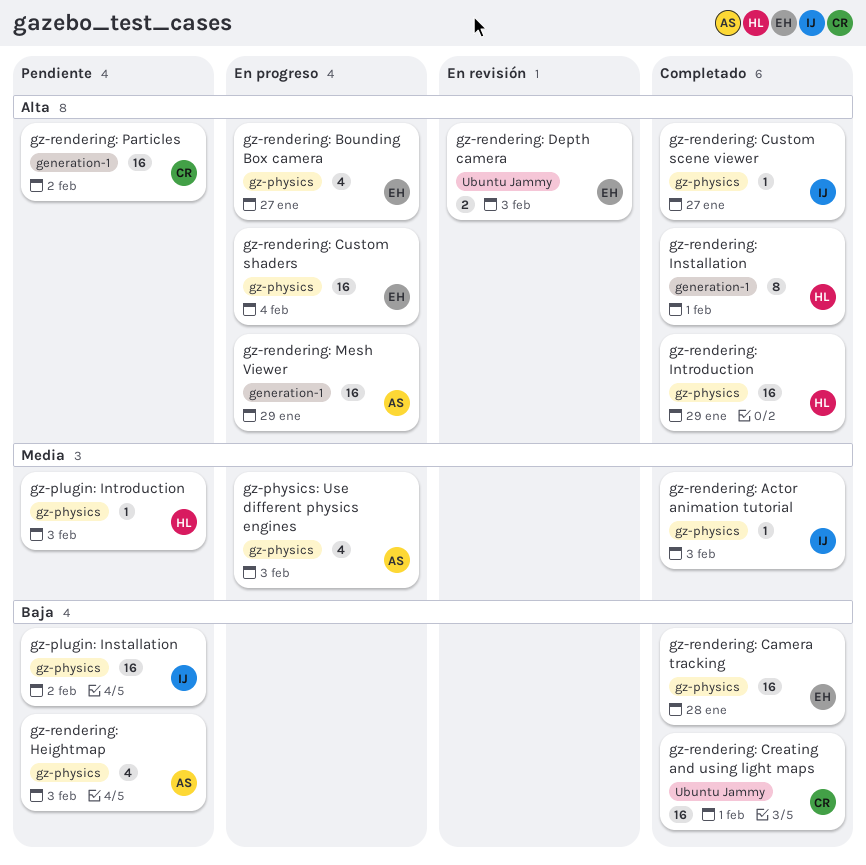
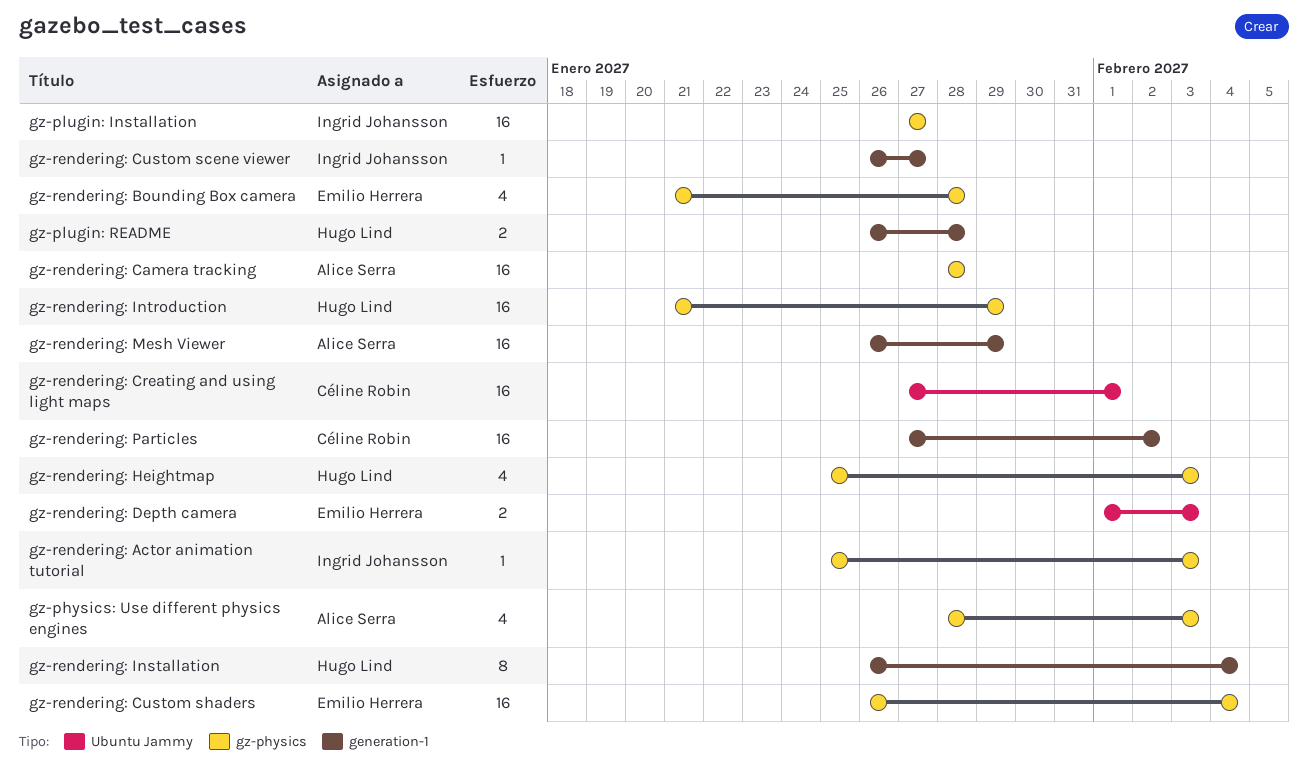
gz-plugin: Installation, due: Feb 2 -> Jan 27
gz-plugin: Introduction: present -> none
gz-plugin: README: none -> present
gz-rendering: Bounding Box camera, due: Jan 27 -> Jan 28
gz-rendering: Camera tracking, owner: Emilio Herrera -> Alice Serra
gz-rendering: Custom scene viewer, label: gz-physics -> generation-1
gz-rendering: Heightmap, owner: Alice Serra -> Hugo Lind
gz-rendering: Installation, due: Feb 1 -> Feb 4

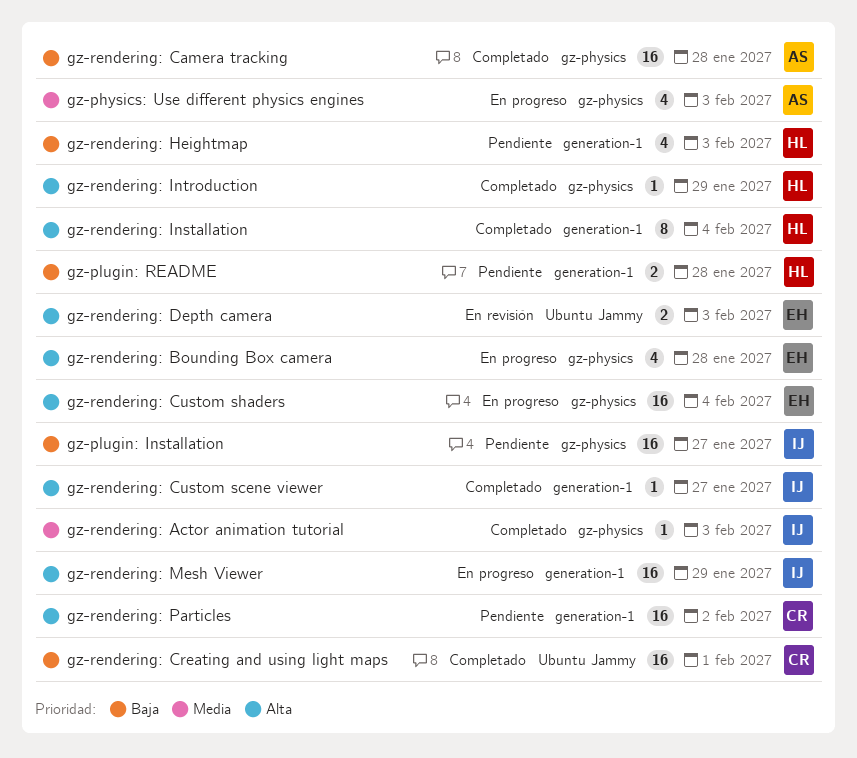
gz-rendering: Heightmap, label: gz-physics -> generation-1
gz-rendering: Introduction, estimate: 16 -> 1
gz-rendering: Mesh Viewer, owner: Alice Serra -> Ingrid Johansson

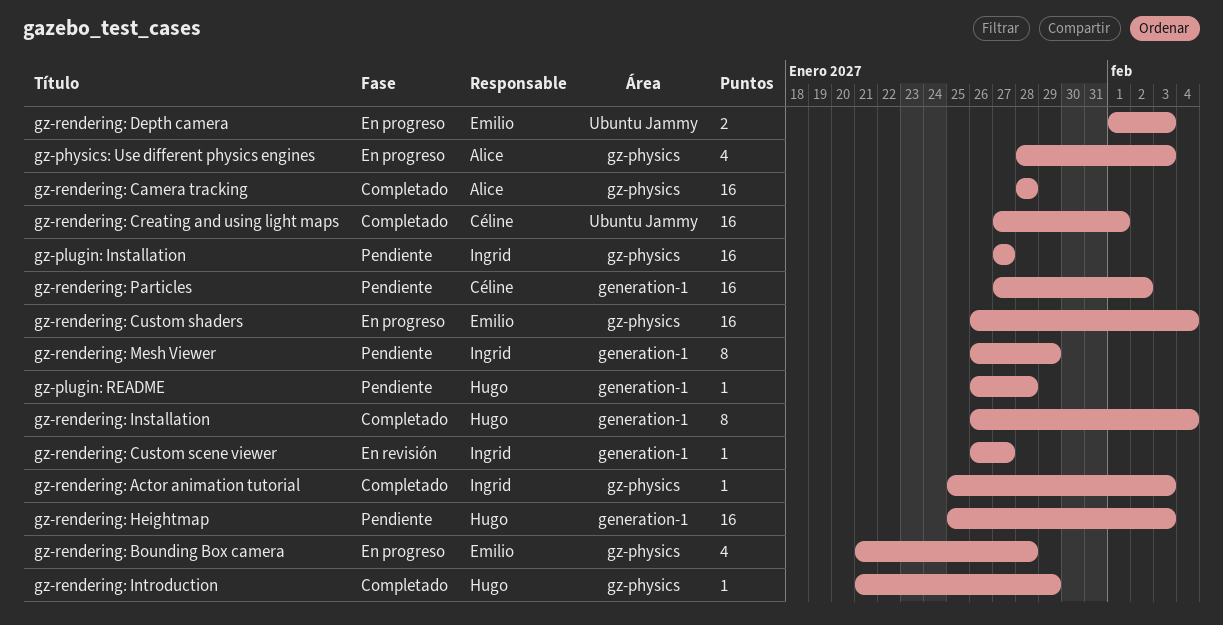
gz-plugin: README, estimate: 2 -> 1
gz-rendering: Custom scene viewer, status: Completado -> En revisión
gz-rendering: Depth camera, status: En revisión -> En progreso
gz-rendering: Heightmap, estimate: 4 -> 16
gz-rendering: Mesh Viewer, status: En progreso -> Pendiente
gz-rendering: Mesh Viewer, estimate: 16 -> 8

